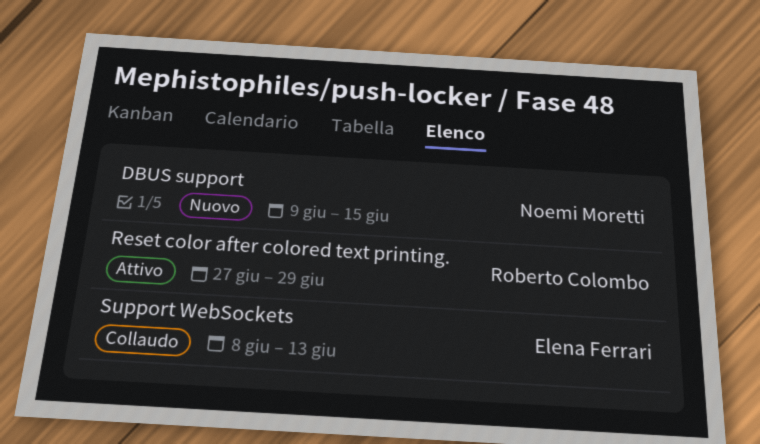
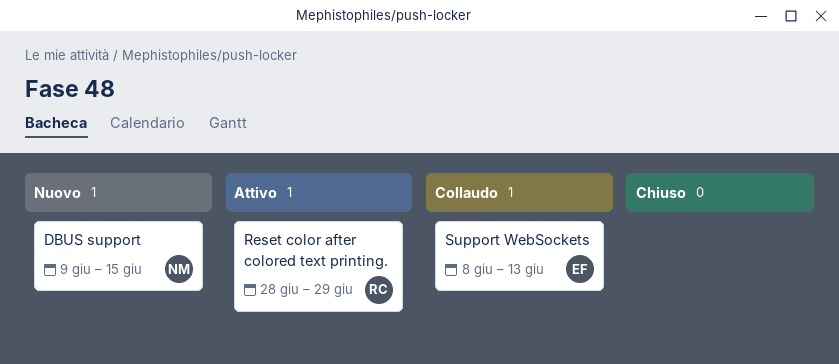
Reset color after colored text printing., start: Jun 27 -> Jun 28

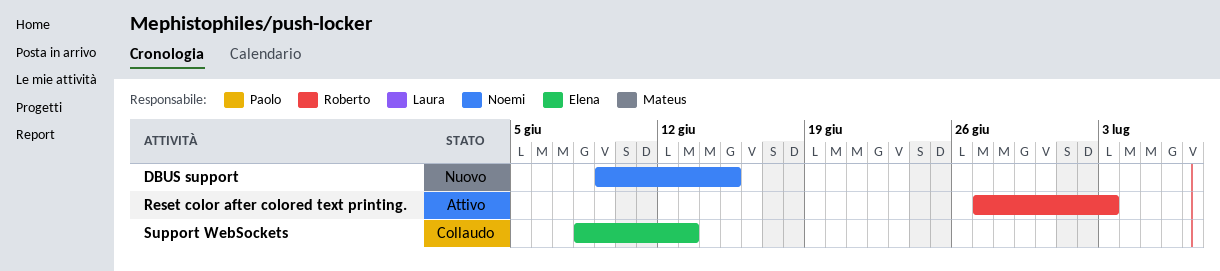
Reset color after colored text printing., start: Jun 28 -> Jun 27
Reset color after colored text printing., due: Jun 29 -> Jul 3

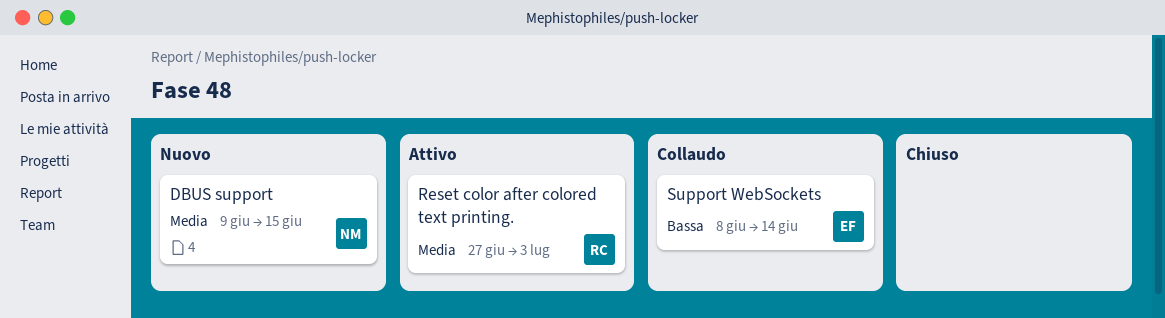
Support WebSockets, due: Jun 13 -> Jun 14

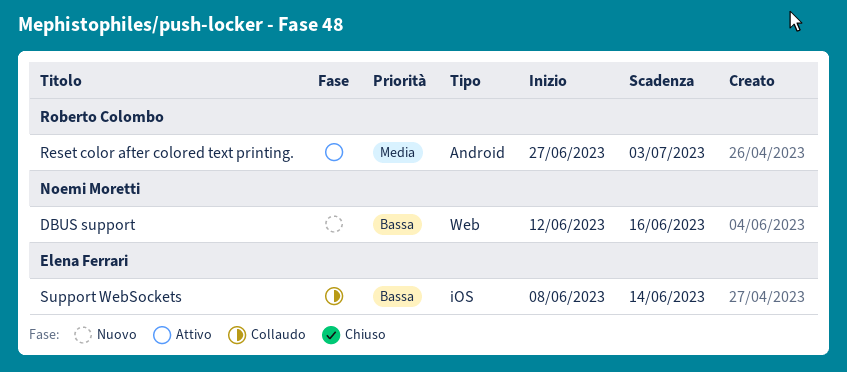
DBUS support, priority: Media -> Bassa
DBUS support, start: Jun 9 -> Jun 12
DBUS support, due: Jun 15 -> Jun 16

